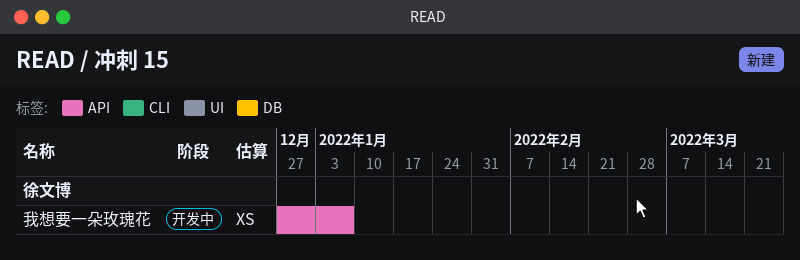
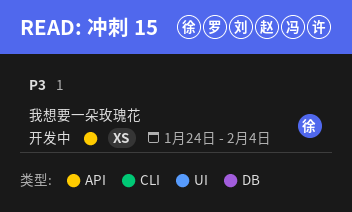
我想要一朵玫瑰花, start: Dec 27 -> Jan 24
我想要一朵玫瑰花, due: Jan 7 -> Feb 4

